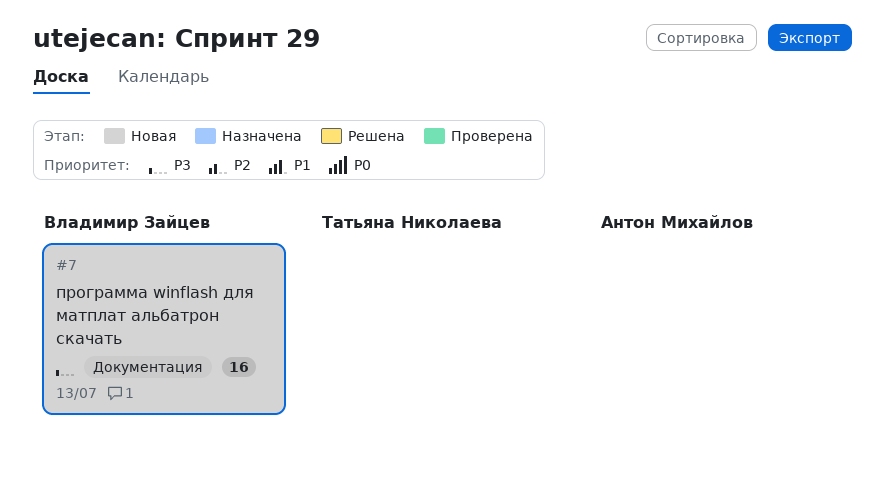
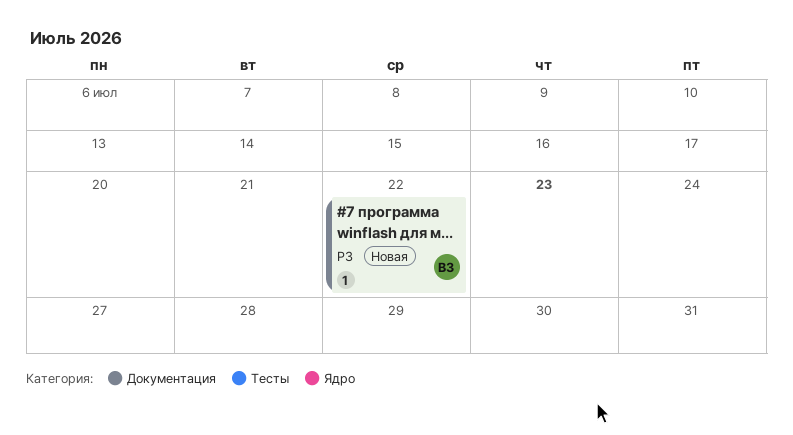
#7, estimate: 16 -> 1
#7, due: Jul 13 -> Jul 22

